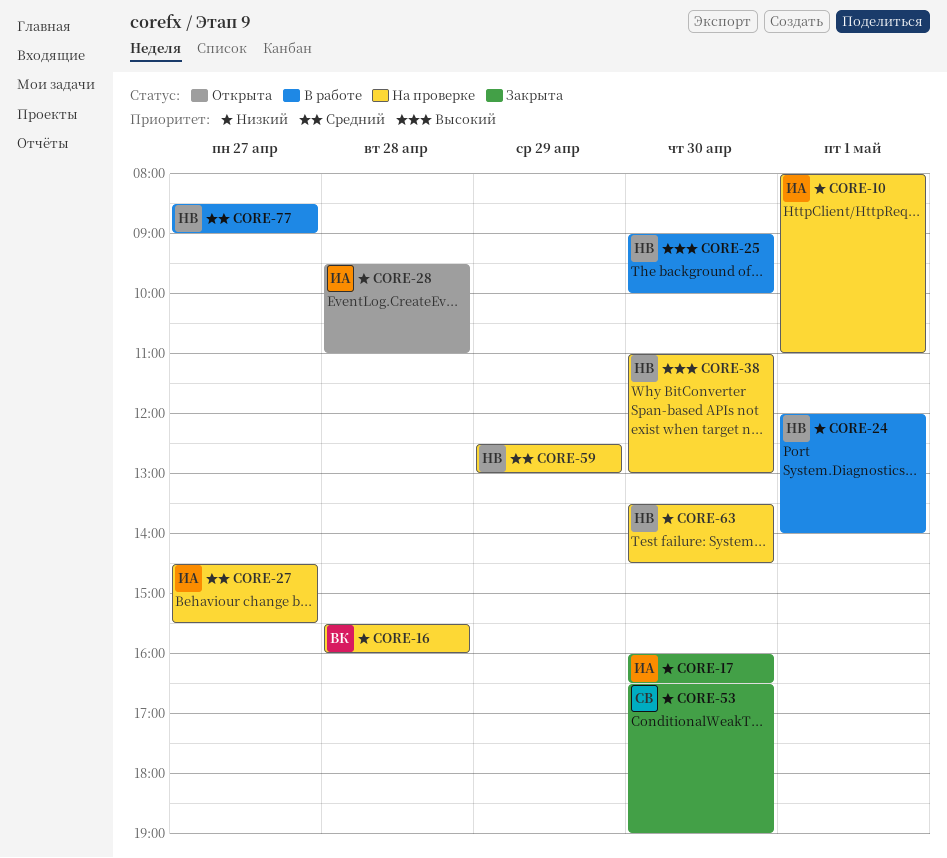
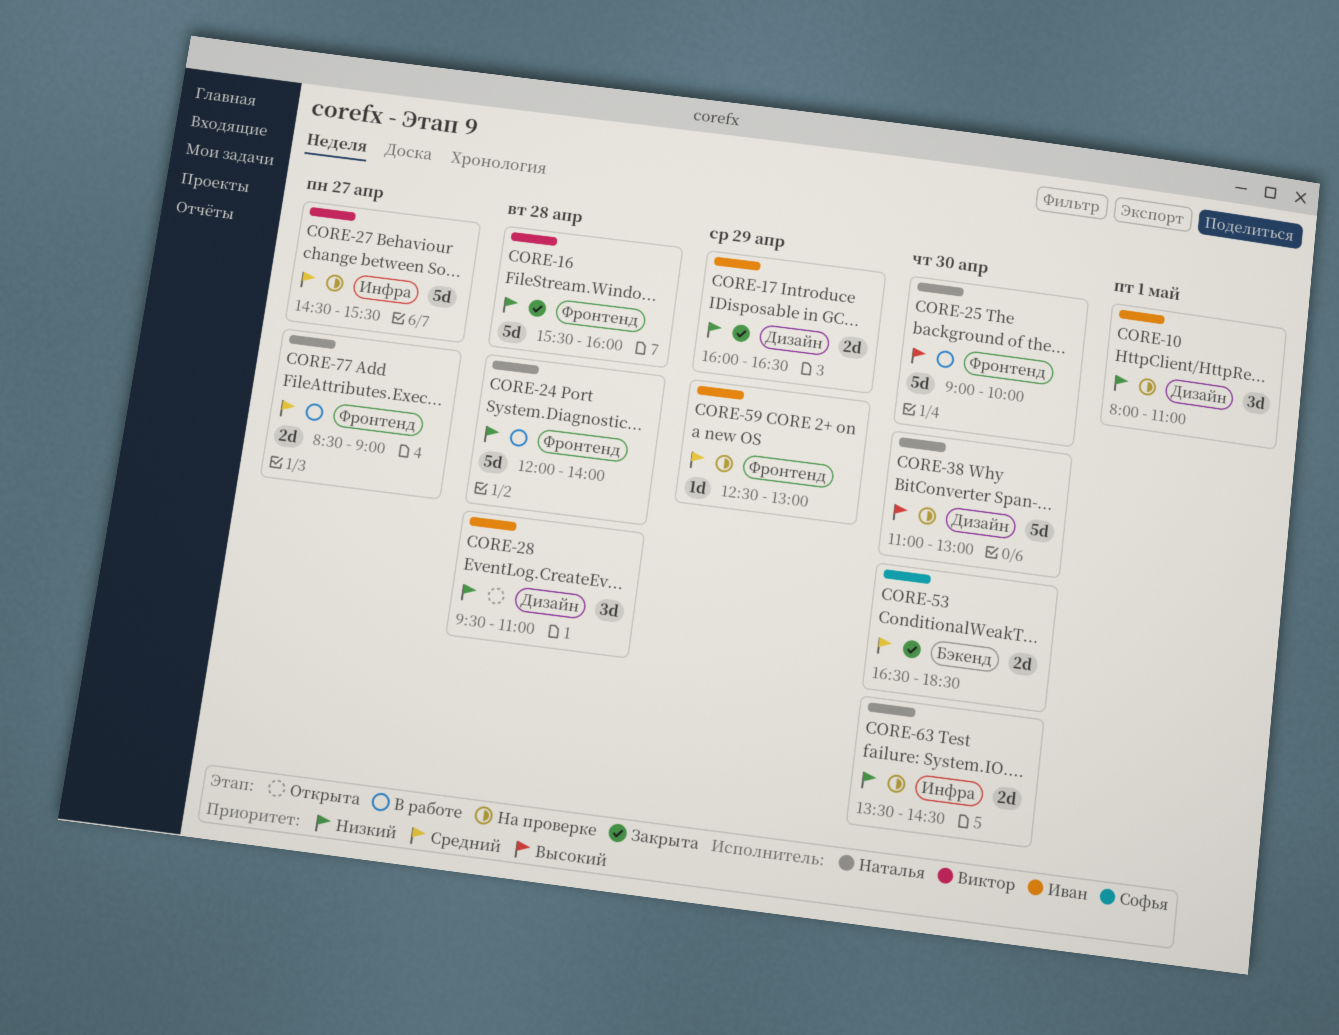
CORE-16, status: На проверке -> Закрыта
CORE-17, day: Apr 30 -> Apr 29
CORE-24, day: May 1 -> Apr 28
CORE-27, owner: Иван -> Виктор
CORE-53, priority: Низкий -> Средний
CORE-53, ends: 19:00 -> 18:30
CORE-59, owner: Наталья -> Иван

